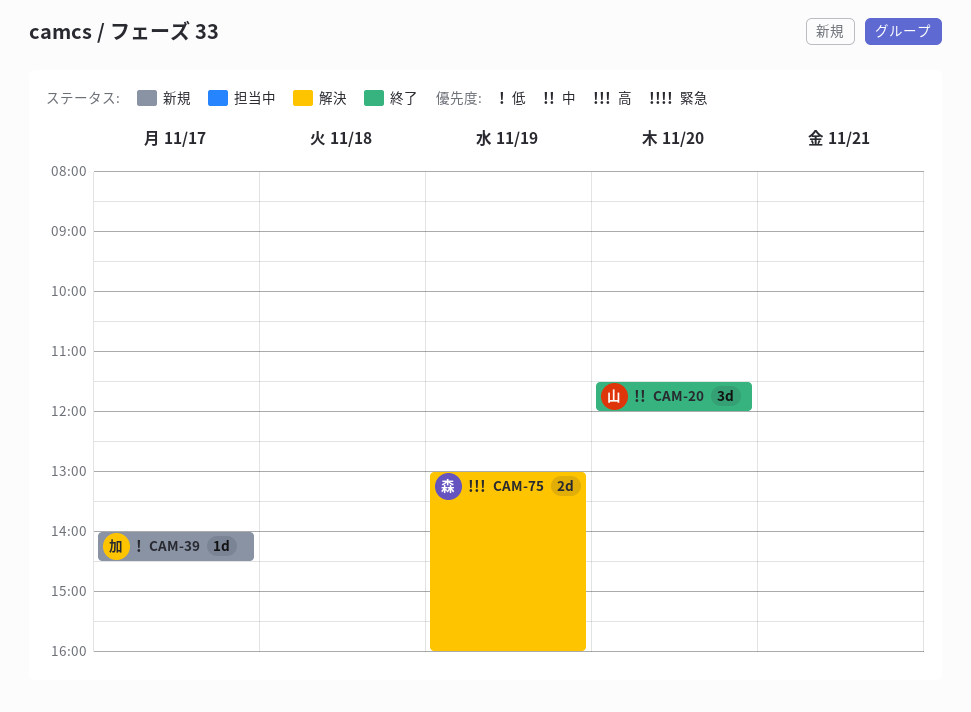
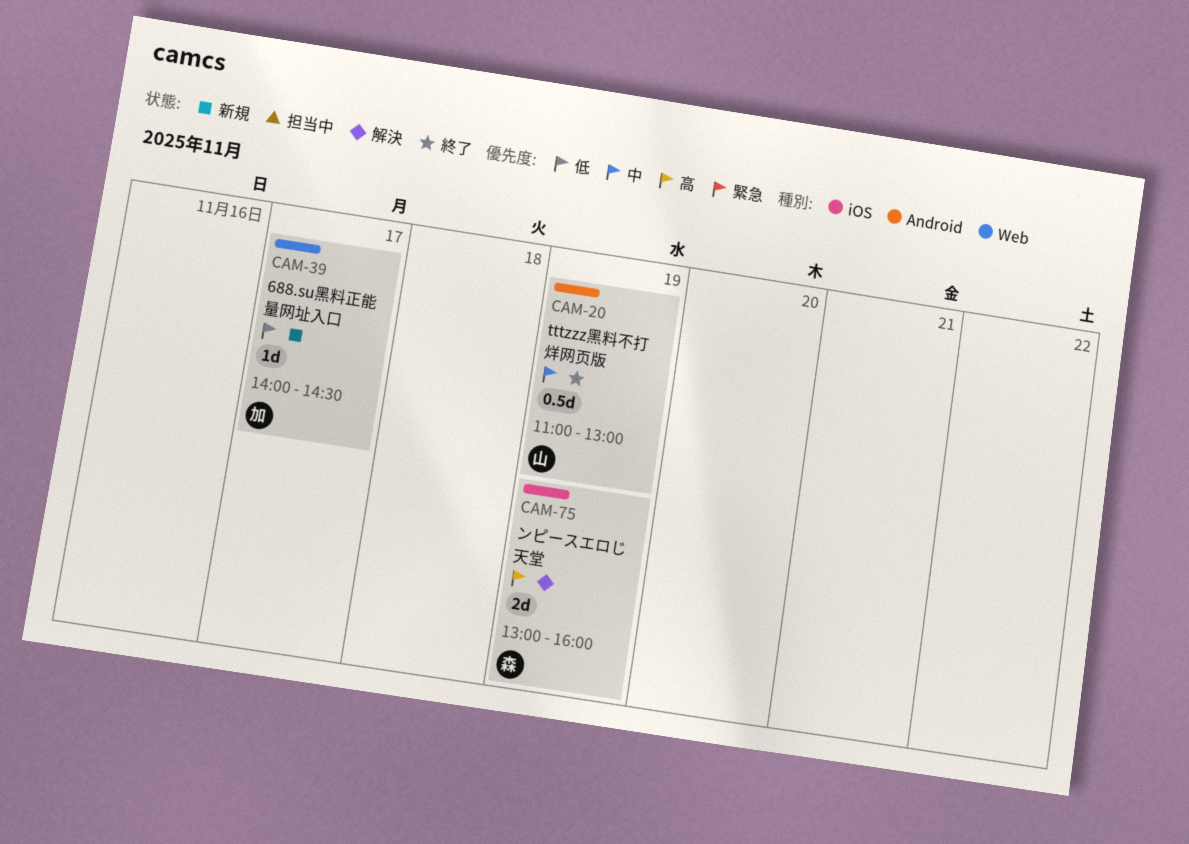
CAM-20, estimate: 3d -> 0.5d
CAM-20, day: Nov 20 -> Nov 19
CAM-20, begins: 11:30 -> 11:00
CAM-20, ends: 12:00 -> 13:00

